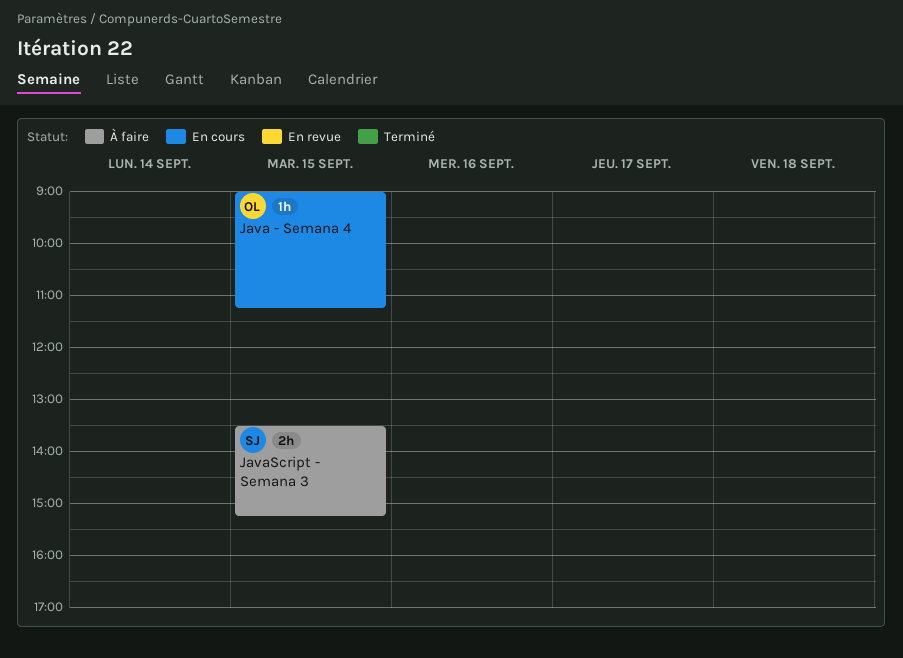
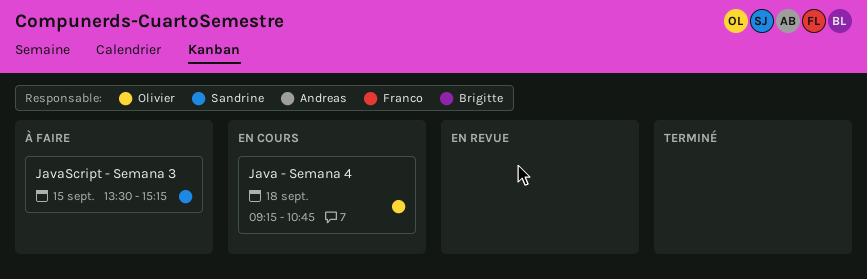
Java - Semana 4, day: Sep 15 -> Sep 18
Java - Semana 4, begins: 09:00 -> 09:15
Java - Semana 4, ends: 11:15 -> 10:45

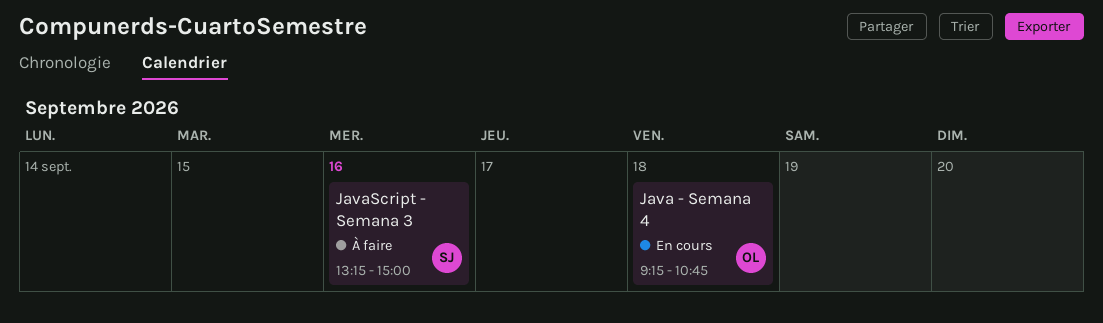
JavaScript - Semana 3, day: Sep 15 -> Sep 16
JavaScript - Semana 3, begins: 13:30 -> 13:15
JavaScript - Semana 3, ends: 15:15 -> 15:00

